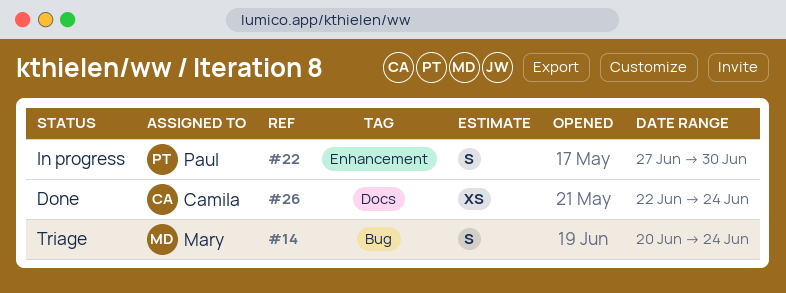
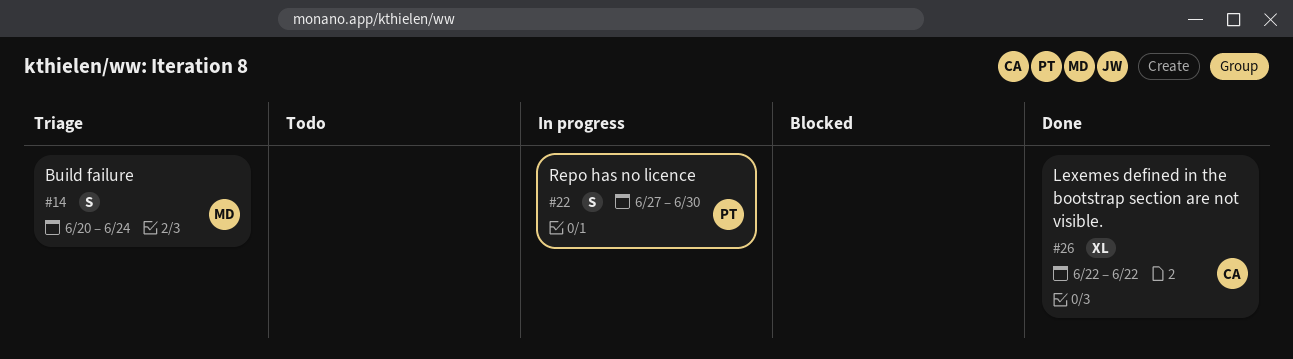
#26, estimate: XS -> XL
#26, due: Jun 24 -> Jun 22

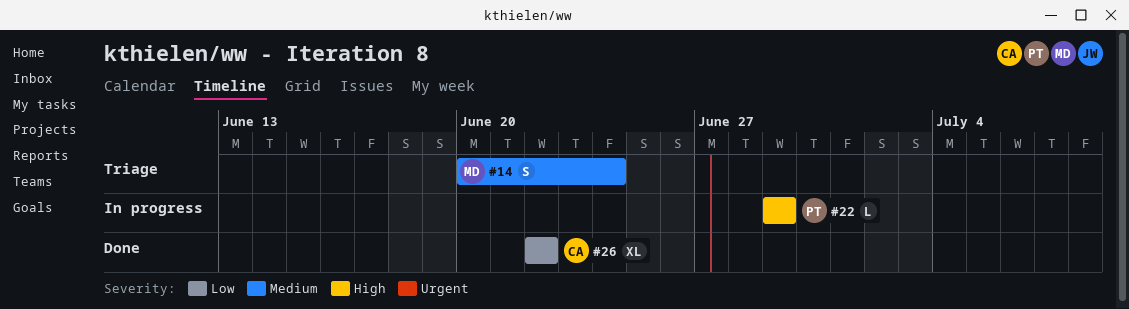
#22, estimate: S -> L
#22, start: Jun 27 -> Jun 29
#22, due: Jun 30 -> Jun 29

